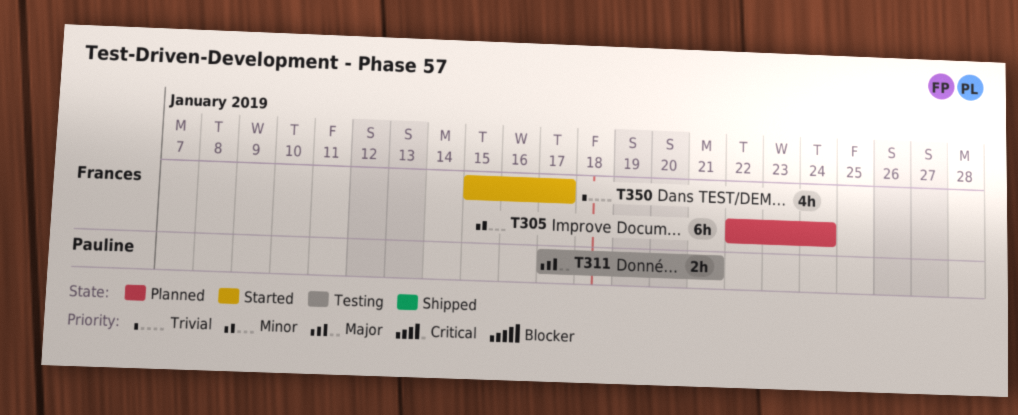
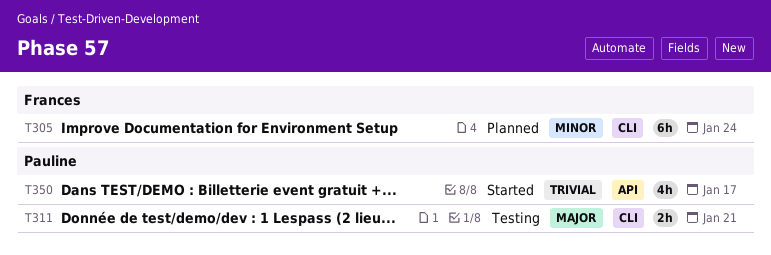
T350, owner: Frances -> Pauline

